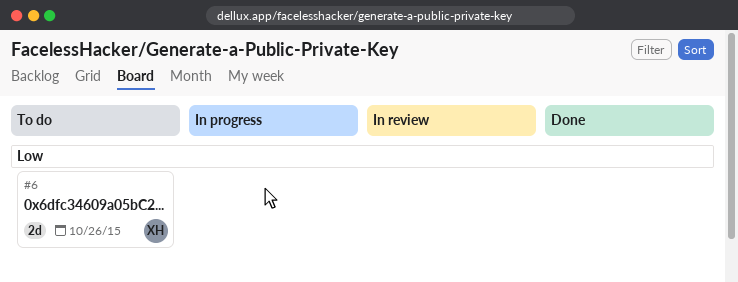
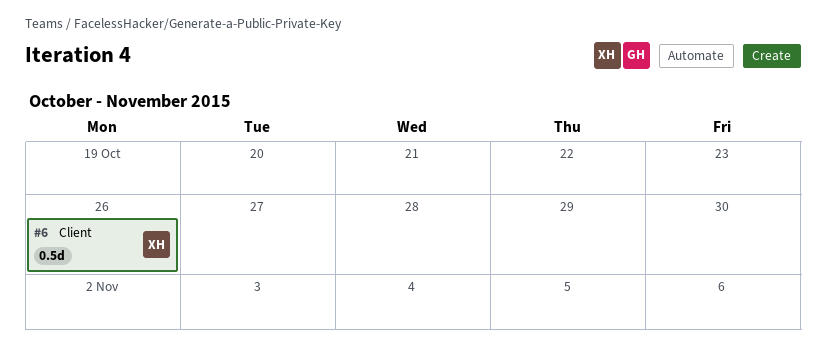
#6, estimate: 2d -> 0.5d

